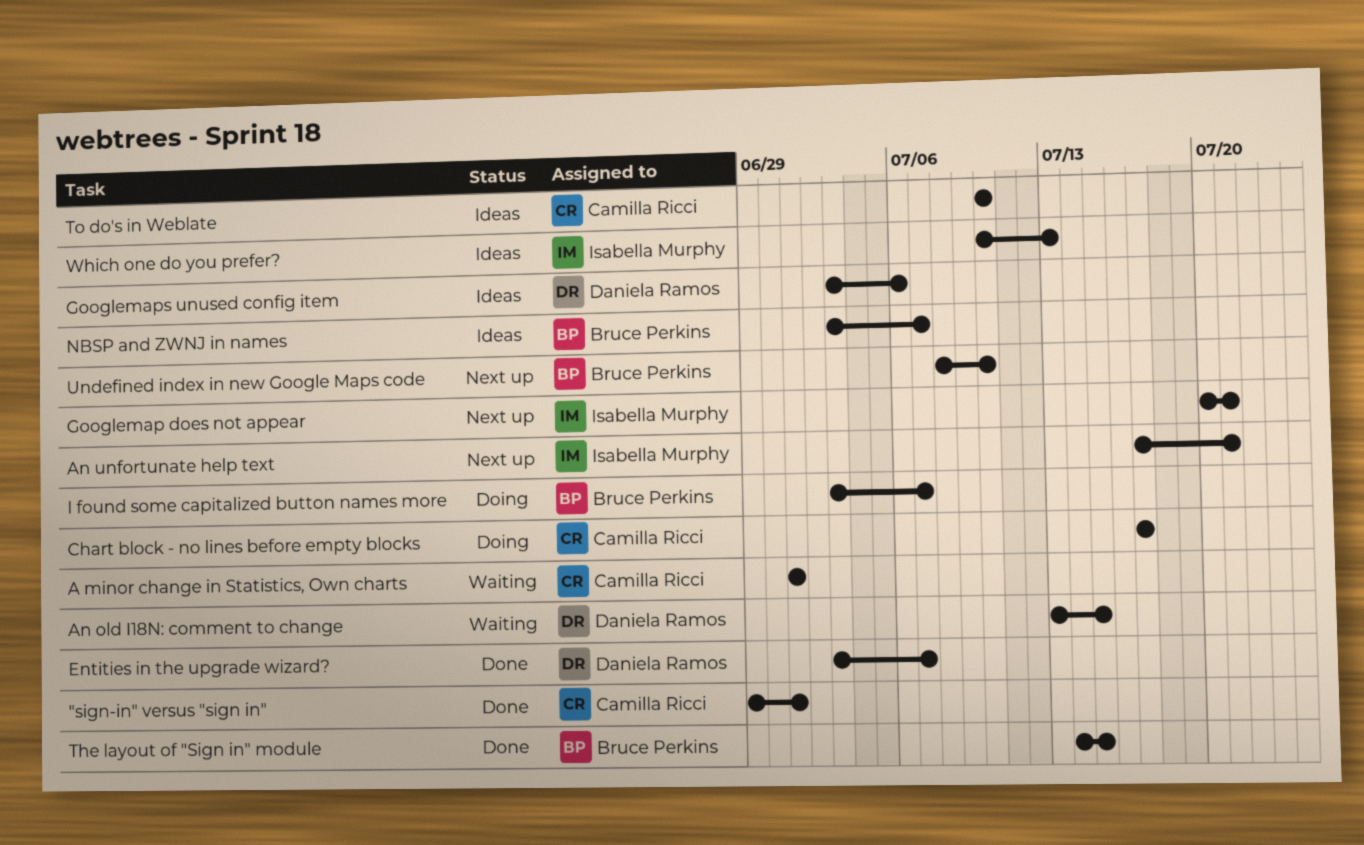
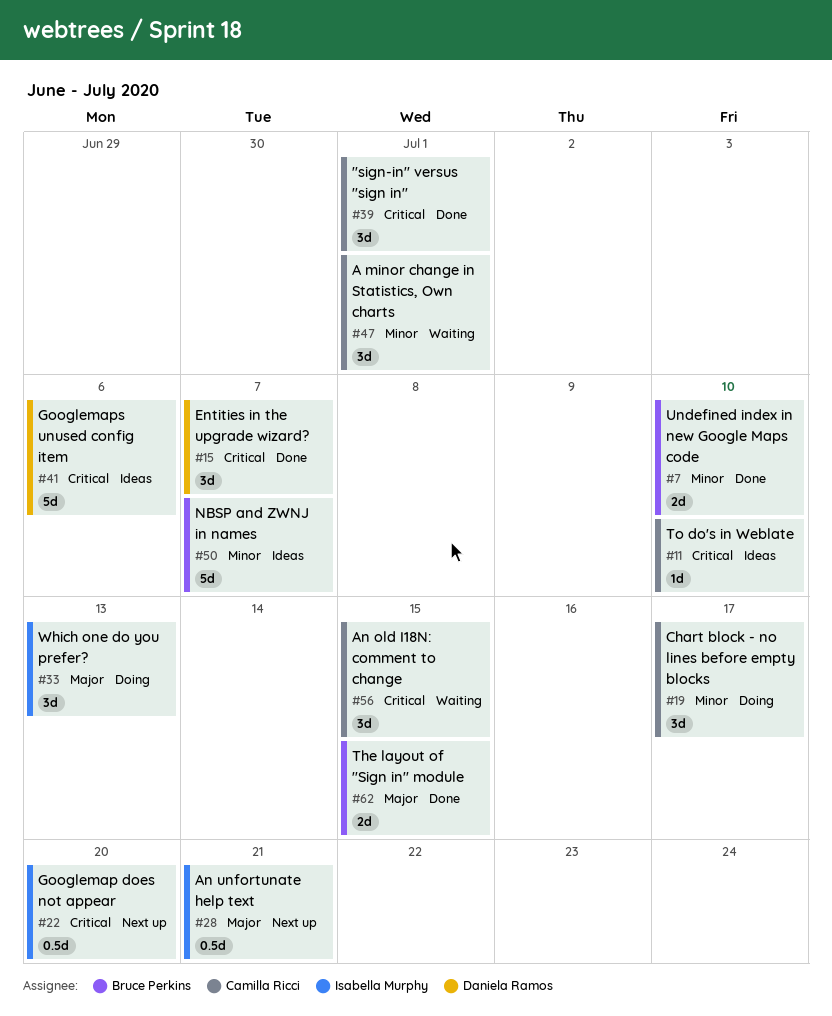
An old I18N: comment to change, owner: Daniela Ramos -> Camilla Ricci
Googlemap does not appear, due: Jul 21 -> Jul 20
I found some capitalized button names more: present -> none
Undefined index in new Google Maps code, status: Next up -> Done
Which one do you prefer?, status: Ideas -> Doing

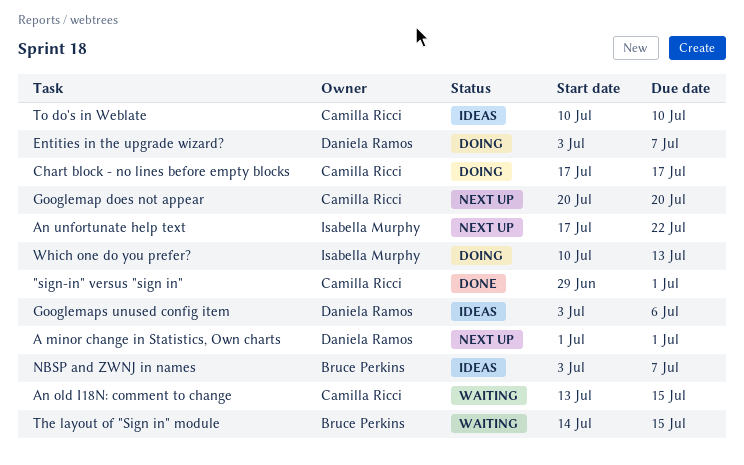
A minor change in Statistics, Own charts, status: Waiting -> Next up
A minor change in Statistics, Own charts, owner: Camilla Ricci -> Daniela Ramos
An unfortunate help text, due: Jul 21 -> Jul 22
Entities in the upgrade wizard?, status: Done -> Doing
Googlemap does not appear, owner: Isabella Murphy -> Camilla Ricci
The layout of "Sign in" module, status: Done -> Waiting
Undefined index in new Google Maps code: present -> none

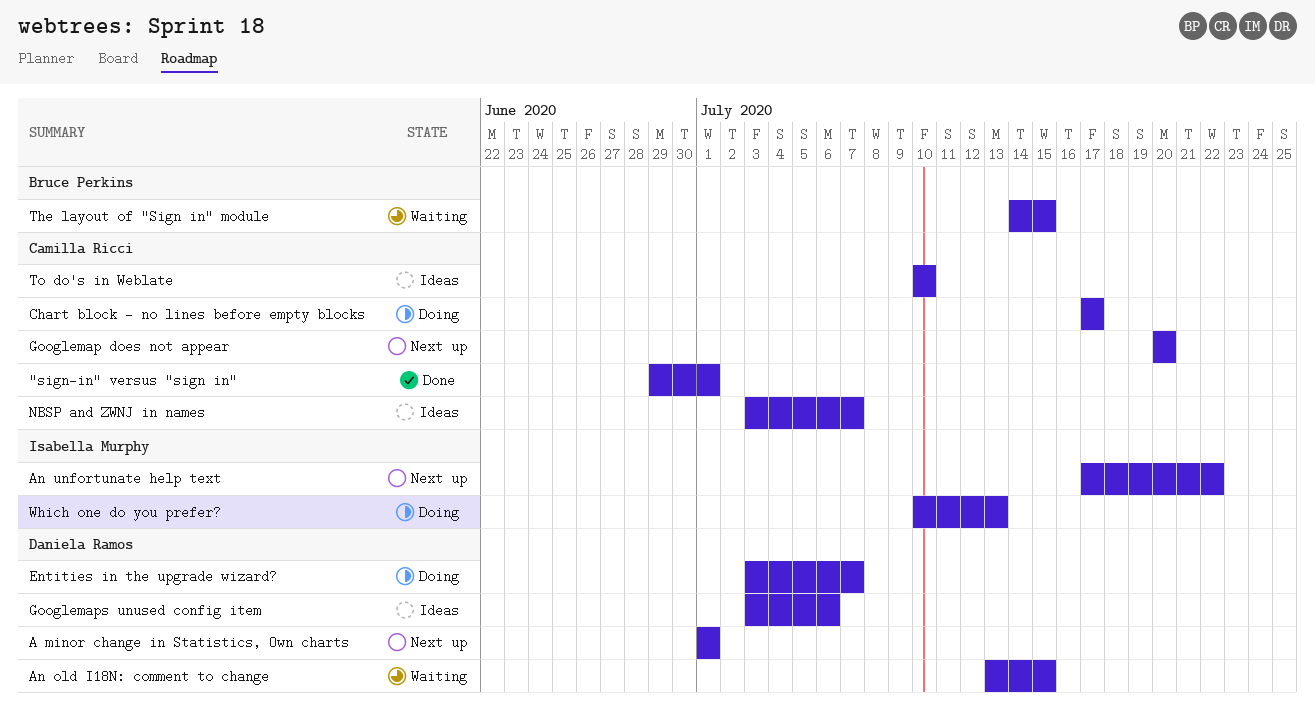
An old I18N: comment to change, owner: Camilla Ricci -> Daniela Ramos
NBSP and ZWNJ in names, owner: Bruce Perkins -> Camilla Ricci

